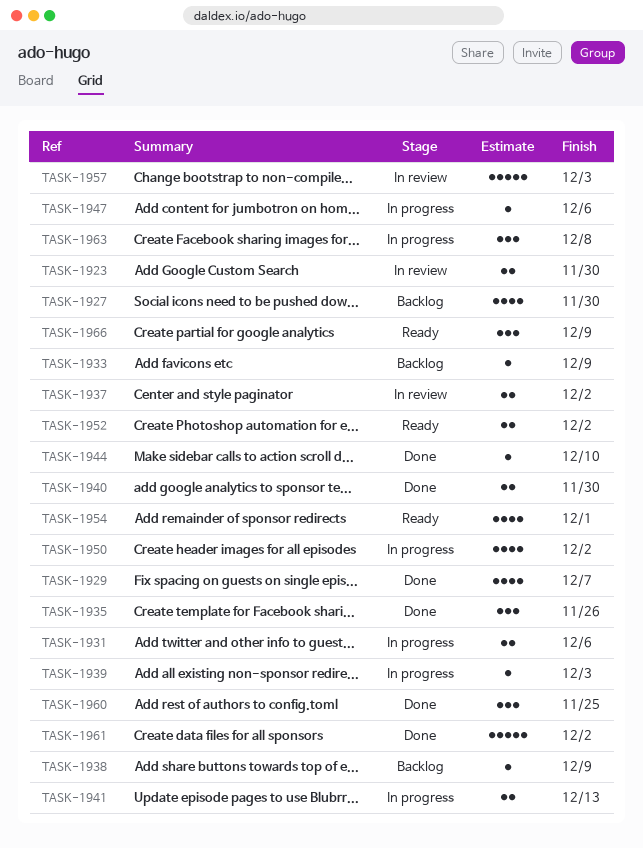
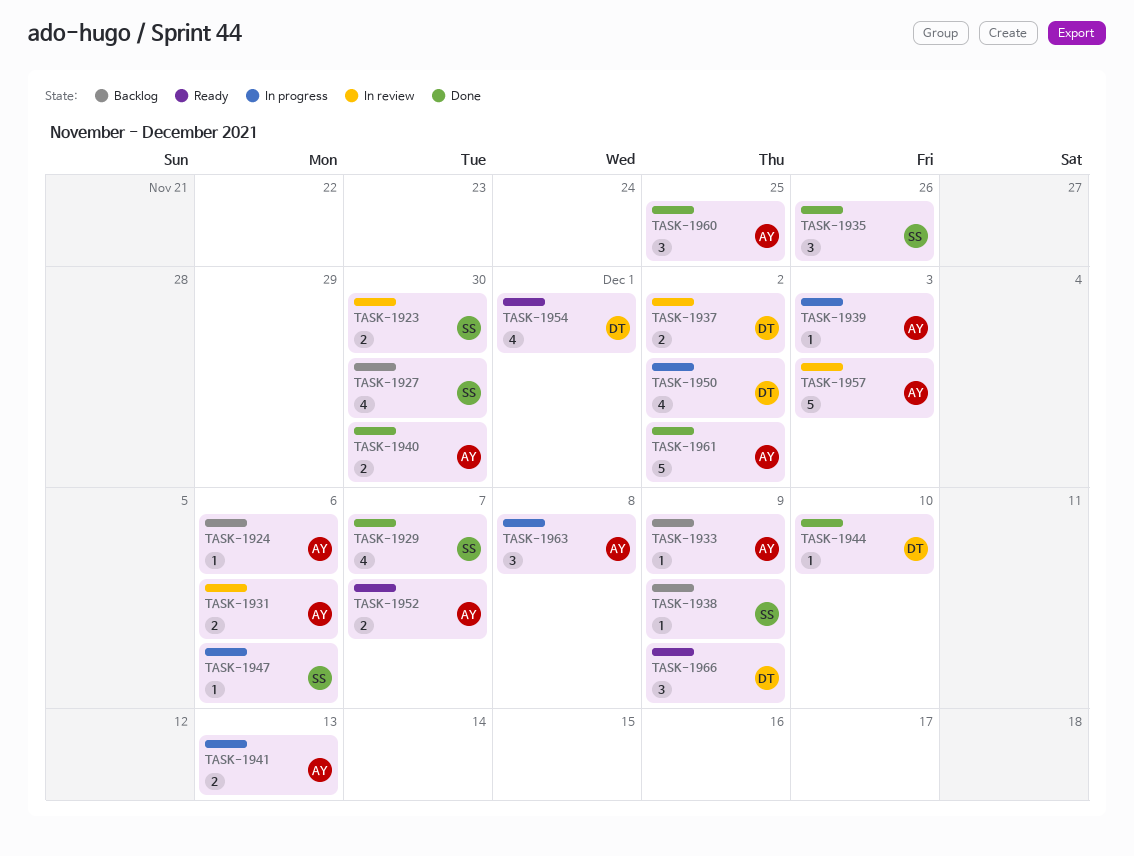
TASK-1924: none -> present
TASK-1931, status: In progress -> In review
TASK-1952, due: Dec 2 -> Dec 7

